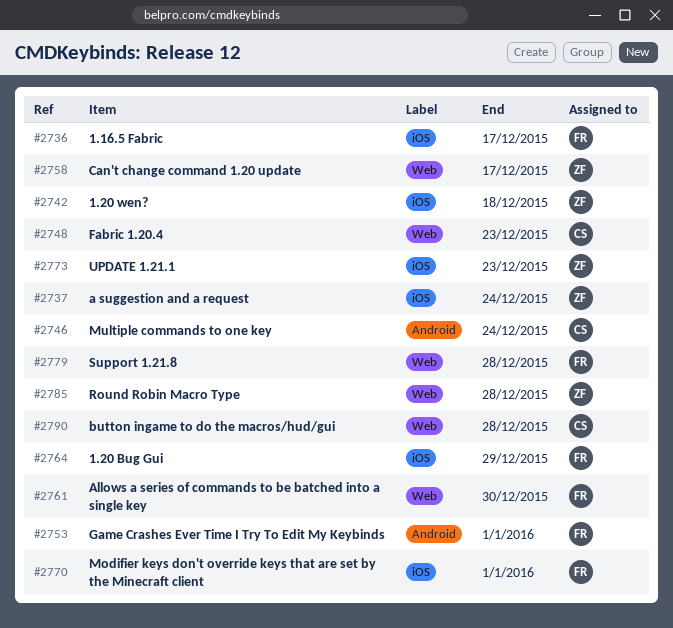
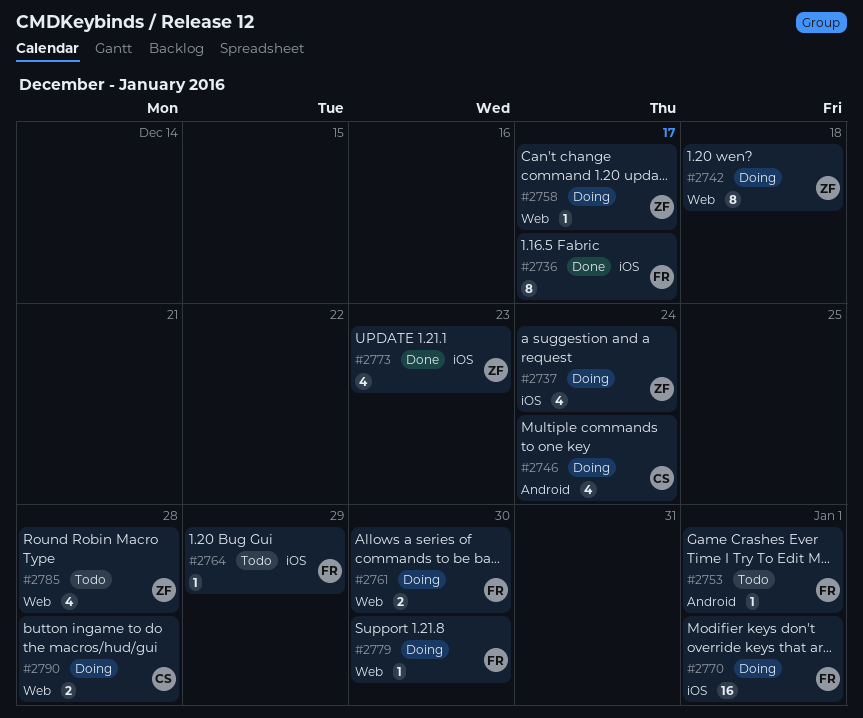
#2742, label: iOS -> Web
#2748: present -> none
#2779, due: Dec 28 -> Dec 30

